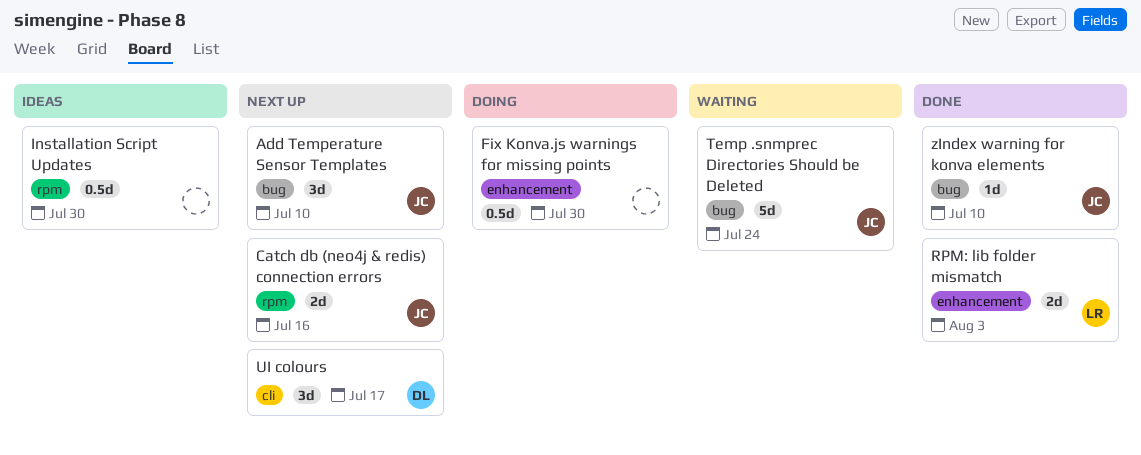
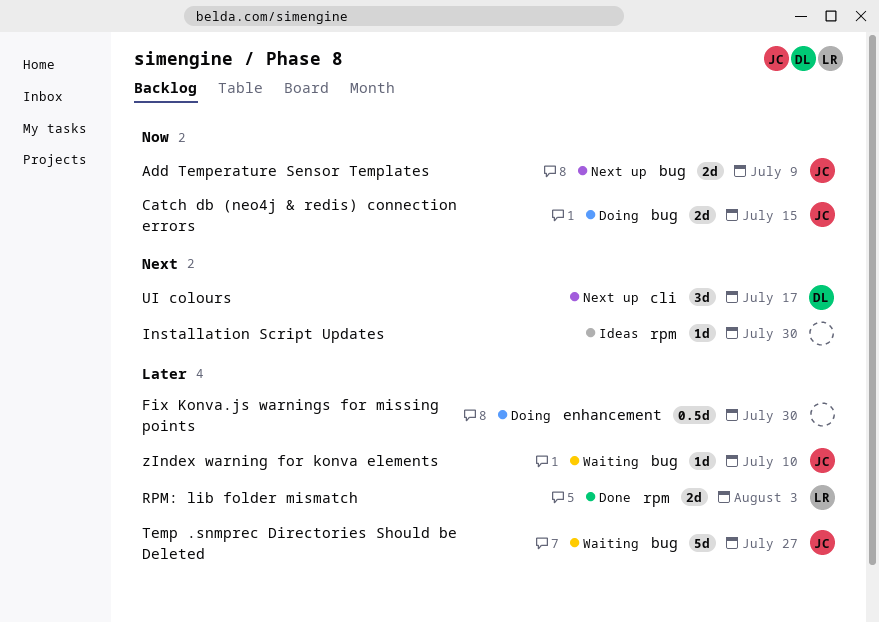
Add Temperature Sensor Templates, estimate: 3d -> 2d
Add Temperature Sensor Templates, due: Jul 10 -> Jul 9
Catch db (neo4j & redis) connection errors, status: Next up -> Doing
Catch db (neo4j & redis) connection errors, label: rpm -> bug
Catch db (neo4j & redis) connection errors, due: Jul 16 -> Jul 15
Installation Script Updates, estimate: 0.5d -> 1d
RPM: lib folder mismatch, label: enhancement -> rpm
Temp .snmprec Directories Should be Deleted, due: Jul 24 -> Jul 27
zIndex warning for konva elements, status: Done -> Waiting

